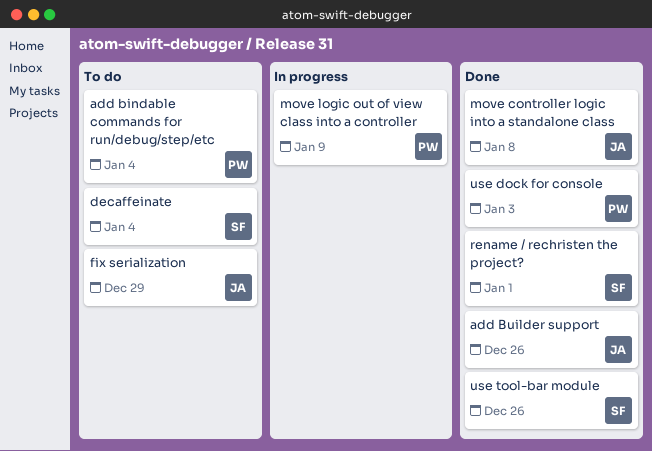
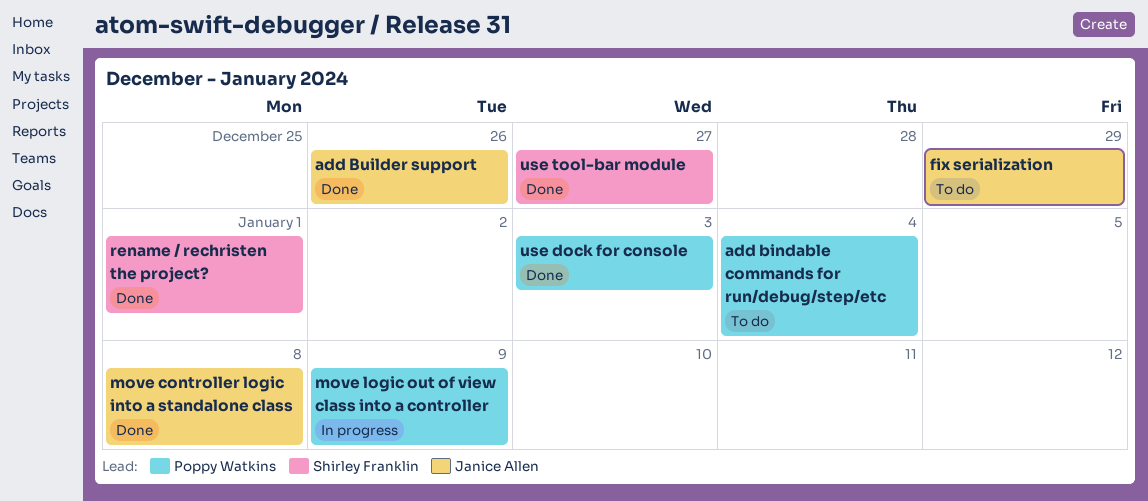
decaffeinate: present -> none
use tool-bar module, due: Dec 26 -> Dec 27

